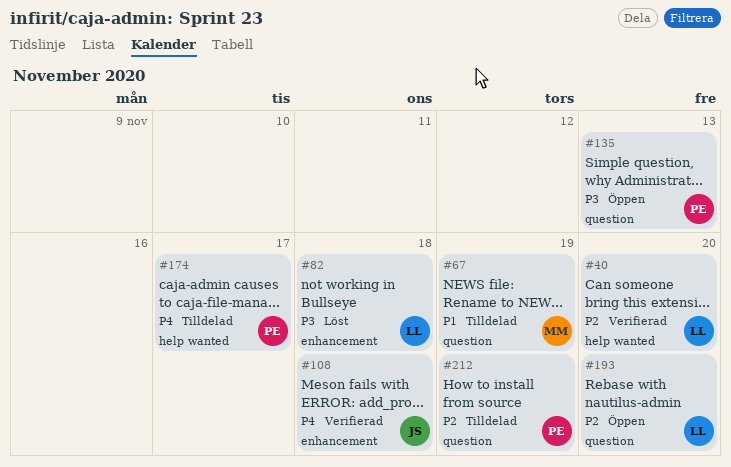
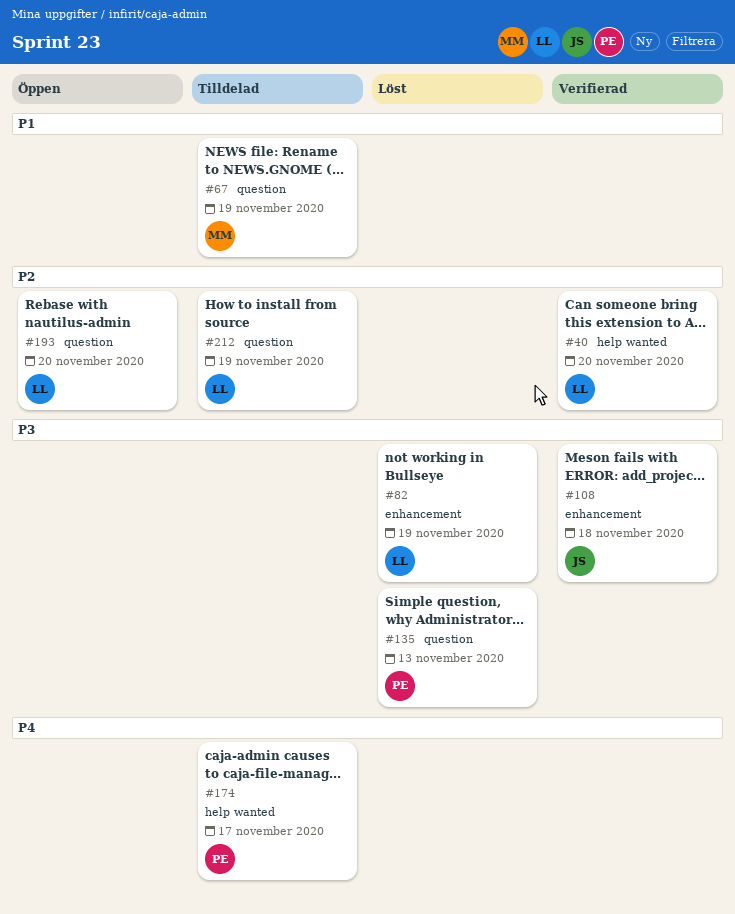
#82, due: Nov 18 -> Nov 19
#108, priority: P4 -> P3
#135, status: Öppen -> Löst
#212, owner: PE -> LL

